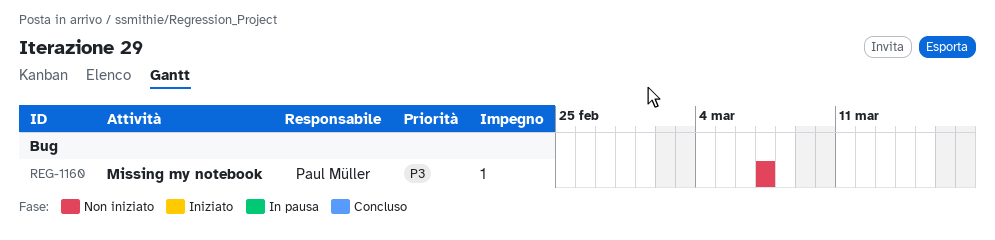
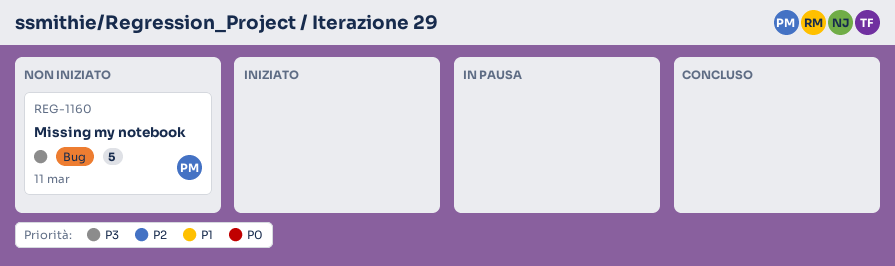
REG-1160, estimate: 1 -> 5
REG-1160, due: Mar 7 -> Mar 11

